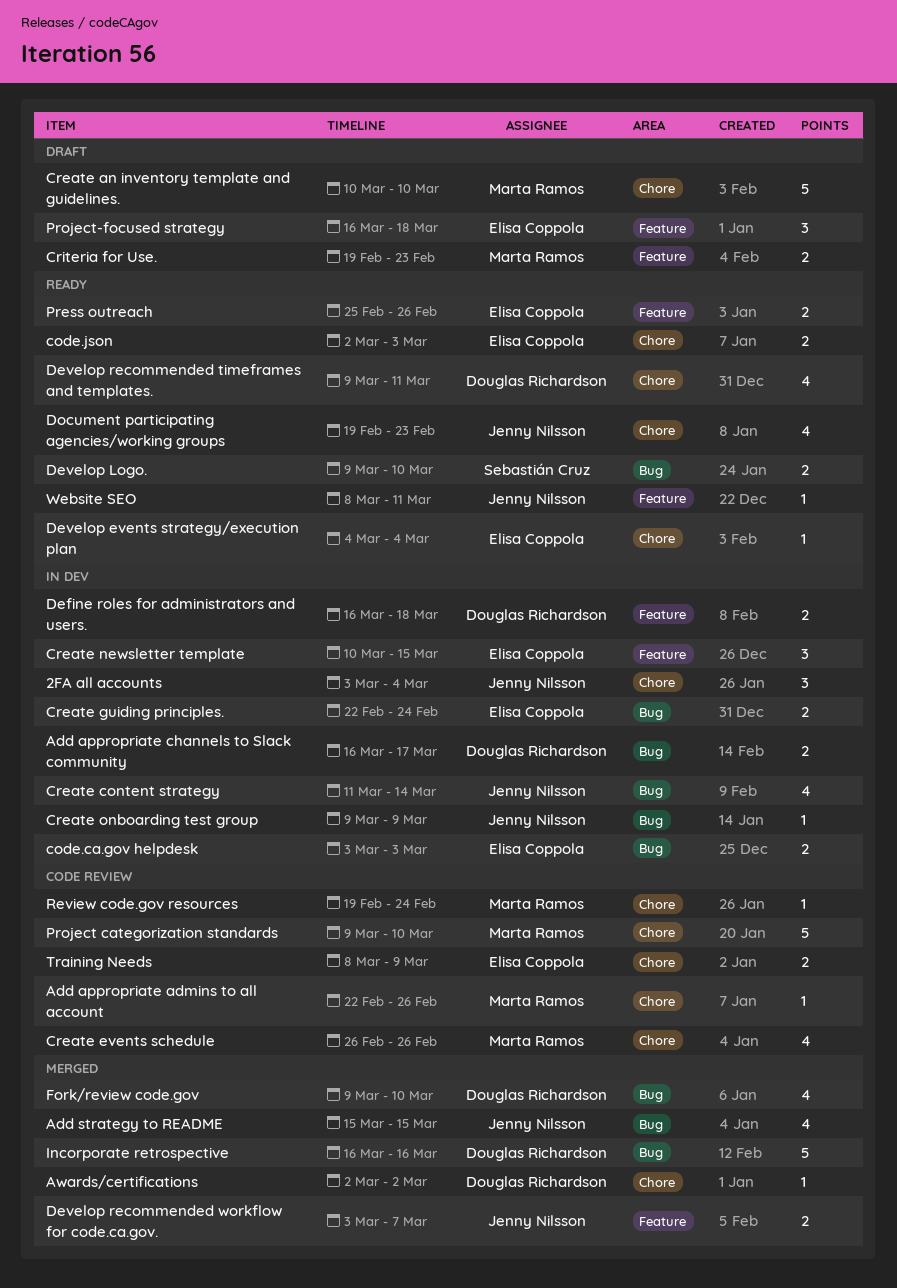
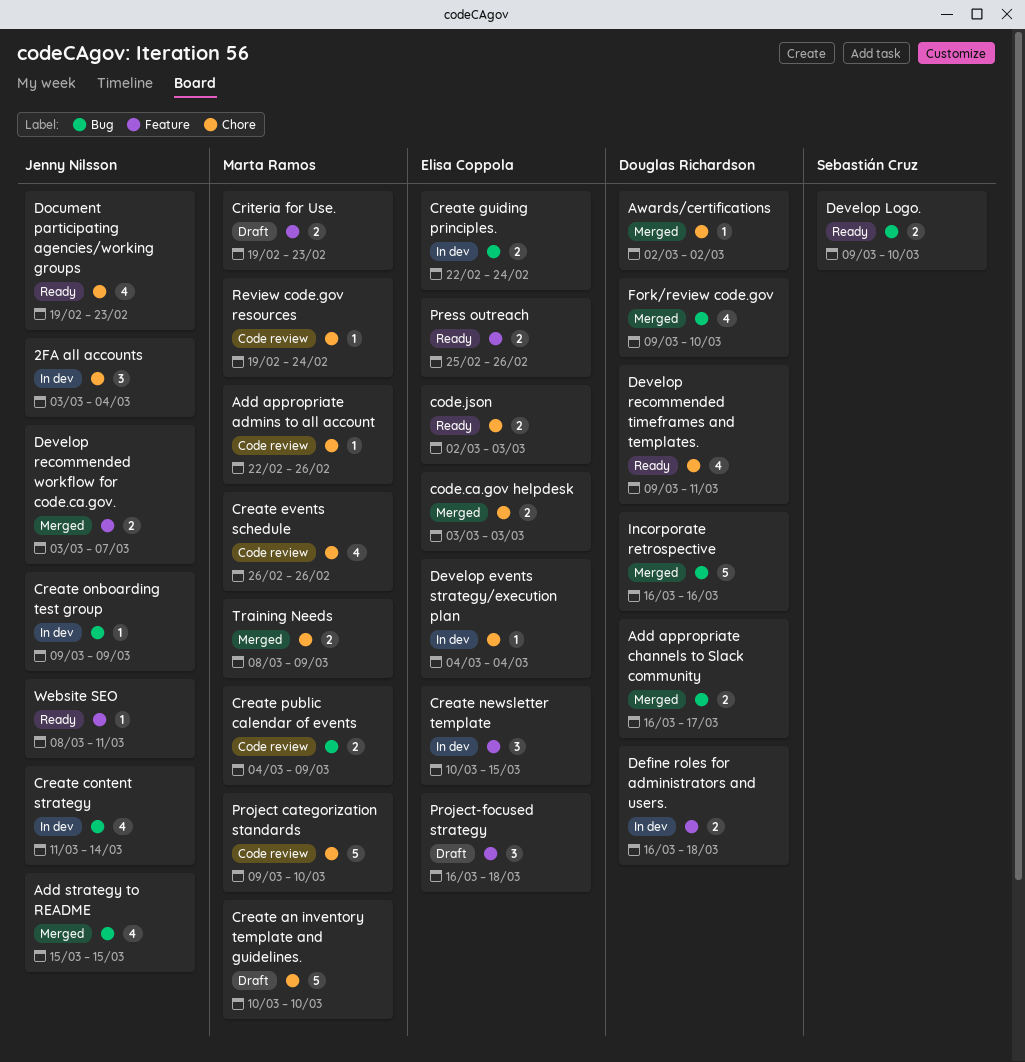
Add appropriate channels to Slack community, status: In dev -> Merged
code.ca.gov helpdesk, status: In dev -> Merged
code.ca.gov helpdesk, label: Bug -> Chore
Create public calendar of events: none -> present
Develop events strategy/execution plan, status: Ready -> In dev
Training Needs, status: Code review -> Merged
Training Needs, owner: Elisa Coppola -> Marta Ramos

